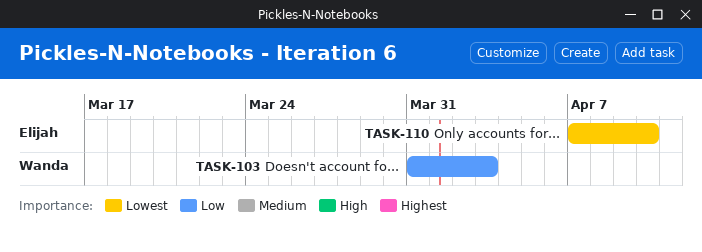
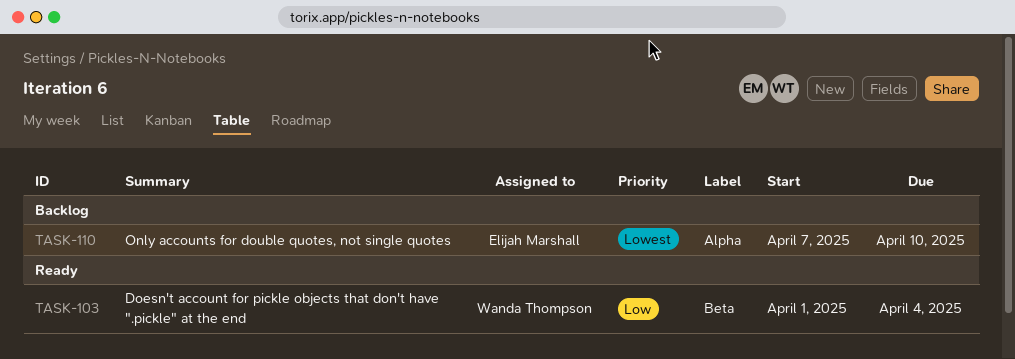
TASK-103, start: Mar 31 -> Apr 1
TASK-103, due: Apr 3 -> Apr 4

